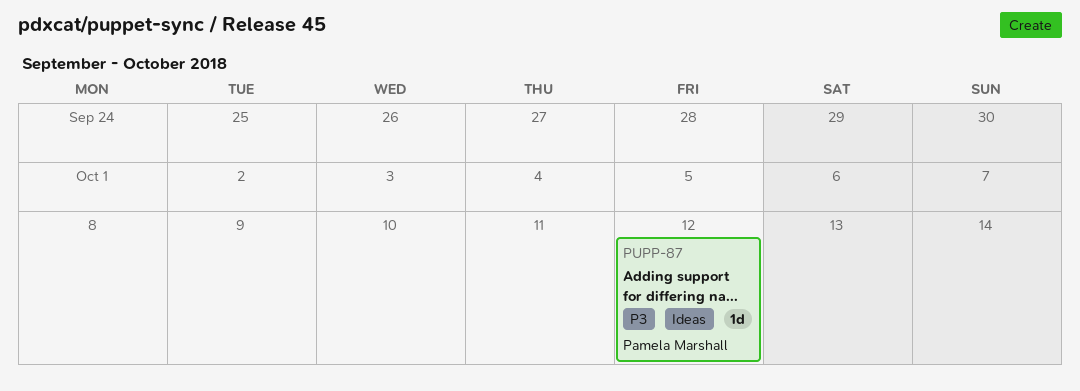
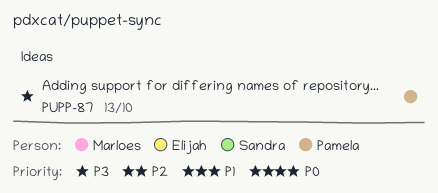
PUPP-87, due: Oct 12 -> Oct 13

